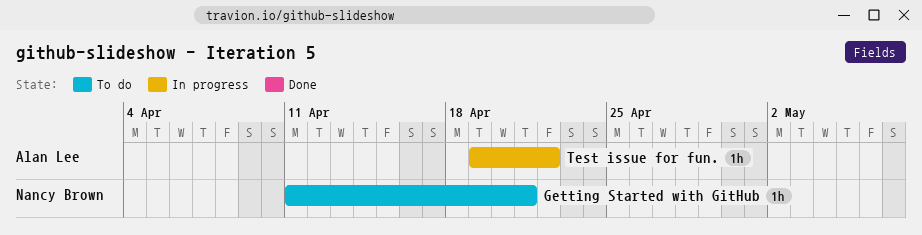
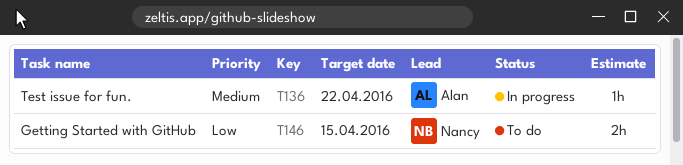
Getting Started with GitHub, estimate: 1h -> 2h
Getting Started with GitHub, due: Apr 21 -> Apr 15

